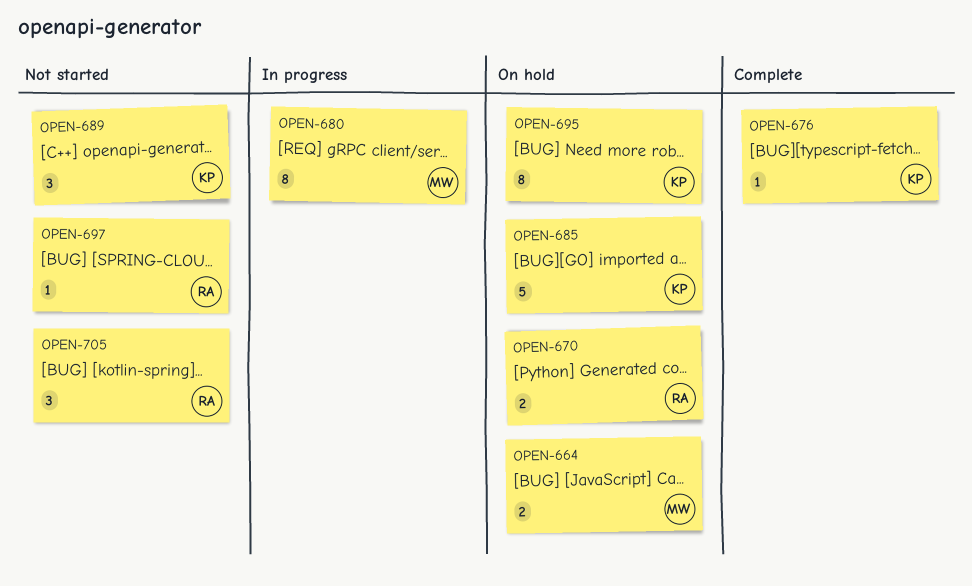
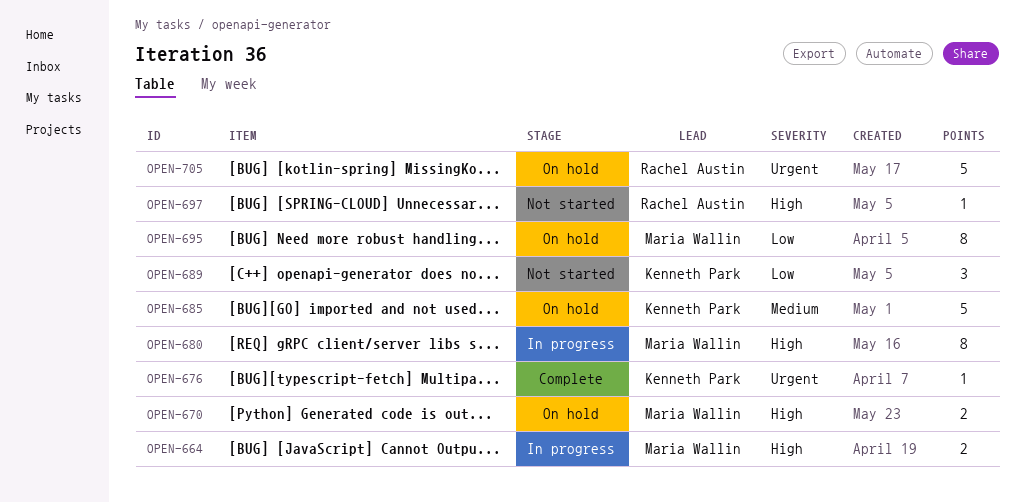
OPEN-664, status: On hold -> In progress
OPEN-670, owner: Rachel Austin -> Maria Wallin
OPEN-695, owner: Kenneth Park -> Maria Wallin
OPEN-705, status: Not started -> On hold
OPEN-705, estimate: 3 -> 5

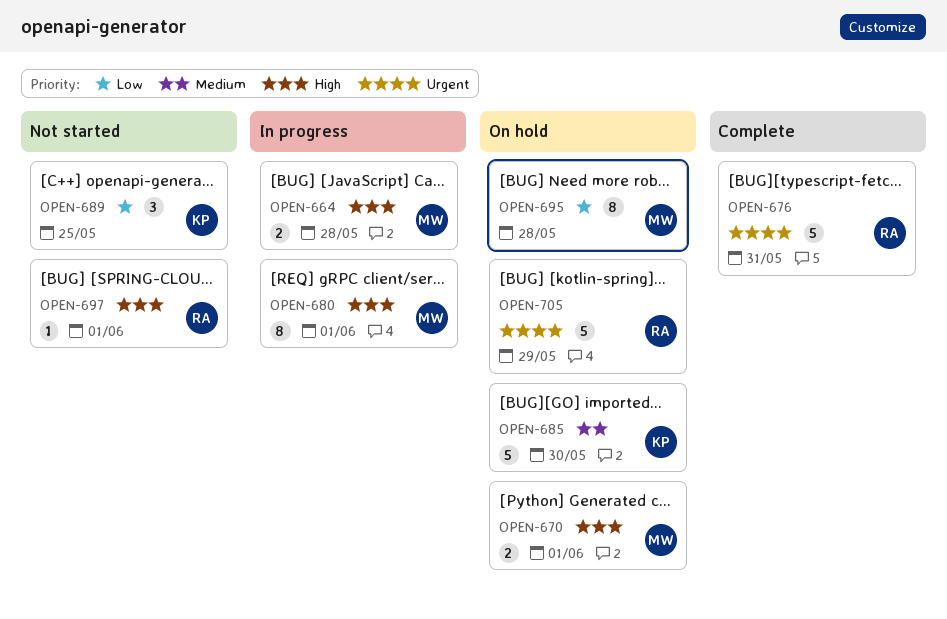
OPEN-676, owner: Kenneth Park -> Rachel Austin
OPEN-676, estimate: 1 -> 5

